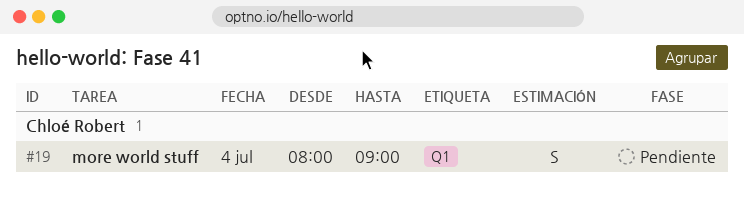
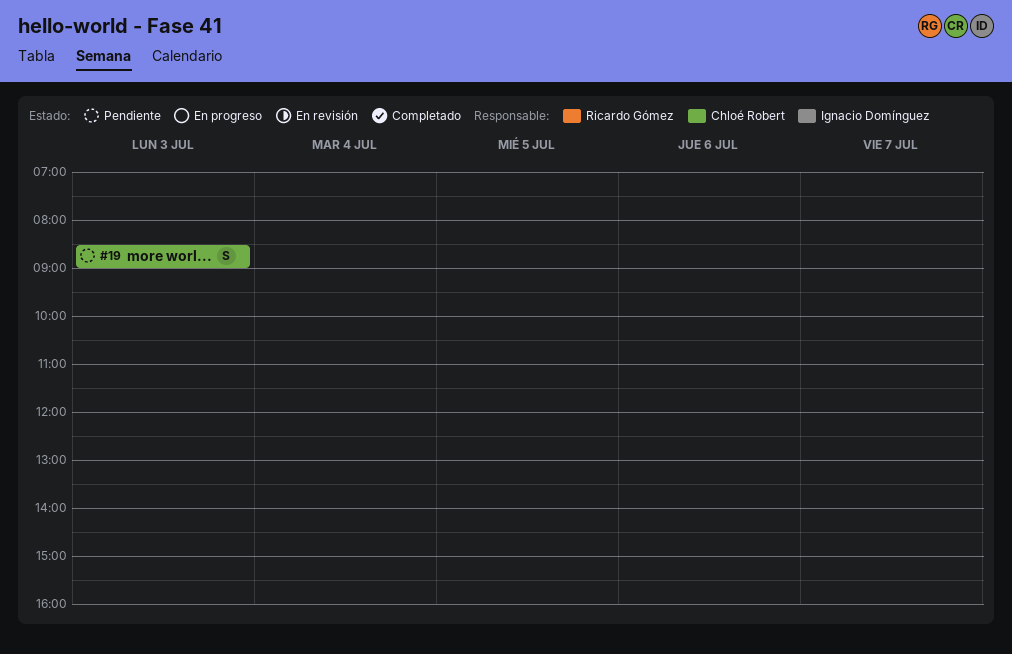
#19, day: Jul 4 -> Jul 3
#19, begins: 08:00 -> 08:30

